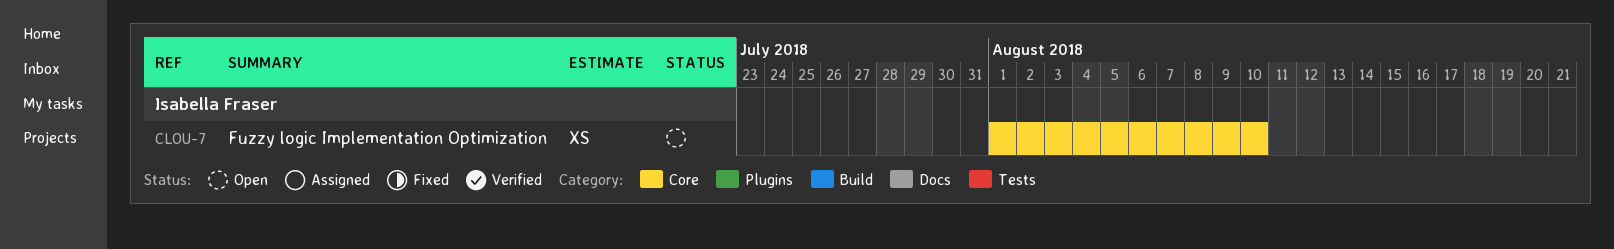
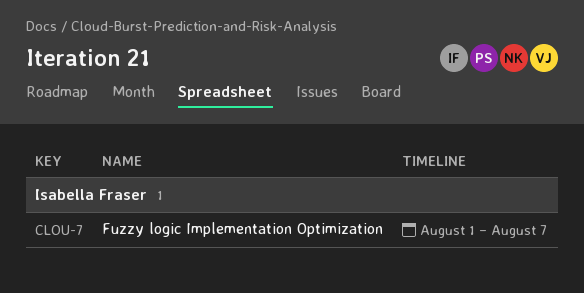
CLOU-7, due: Aug 10 -> Aug 7

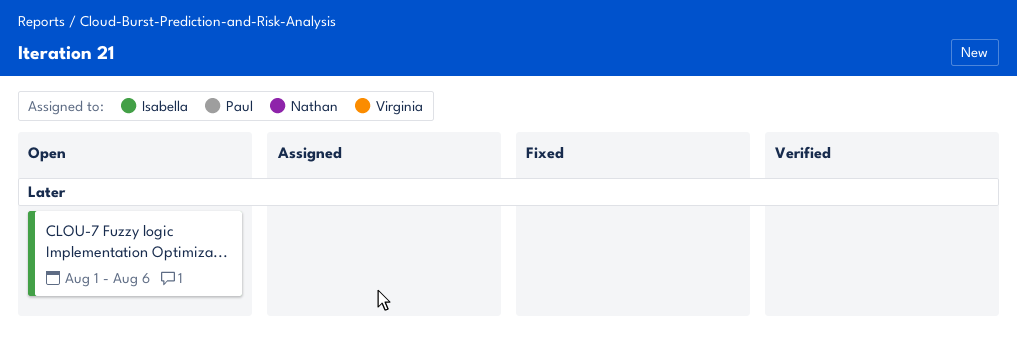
CLOU-7, due: Aug 7 -> Aug 6

